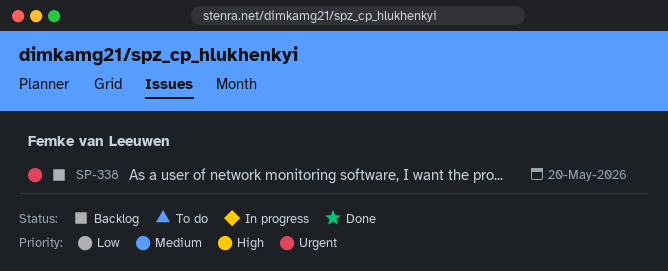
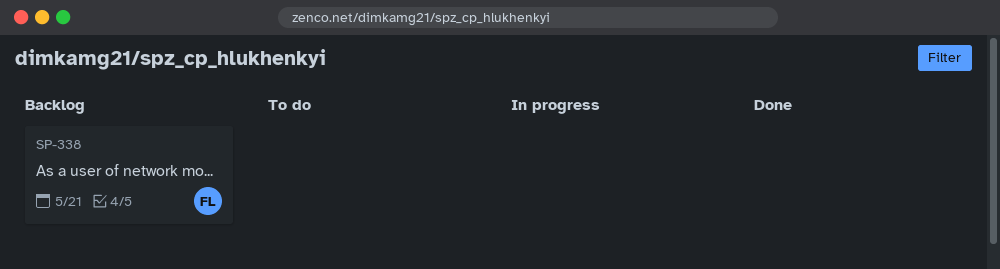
SP-338, due: May 20 -> May 21

